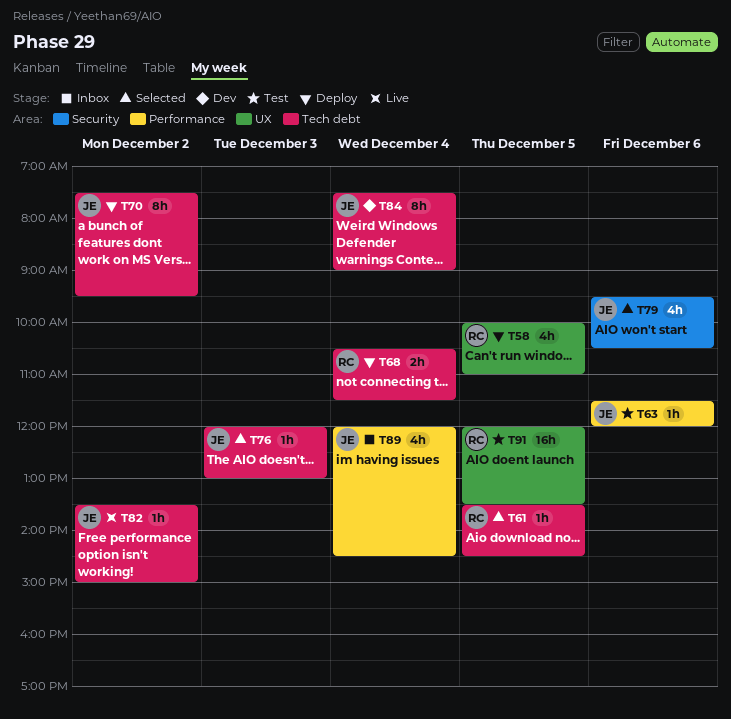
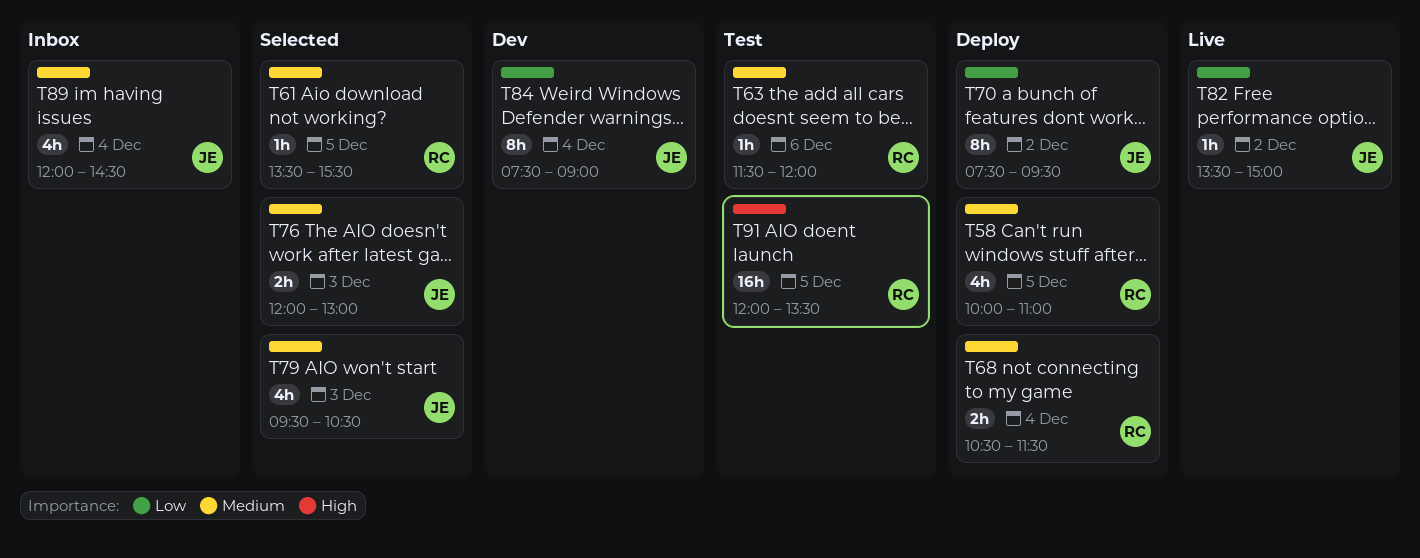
T61, ends: 14:30 -> 15:30
T63, owner: JE -> RC
T76, estimate: 1h -> 2h
T79, day: Dec 6 -> Dec 3

